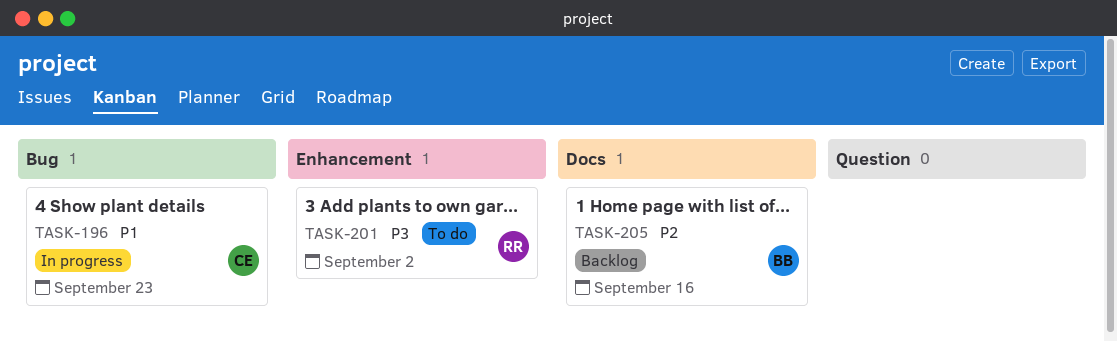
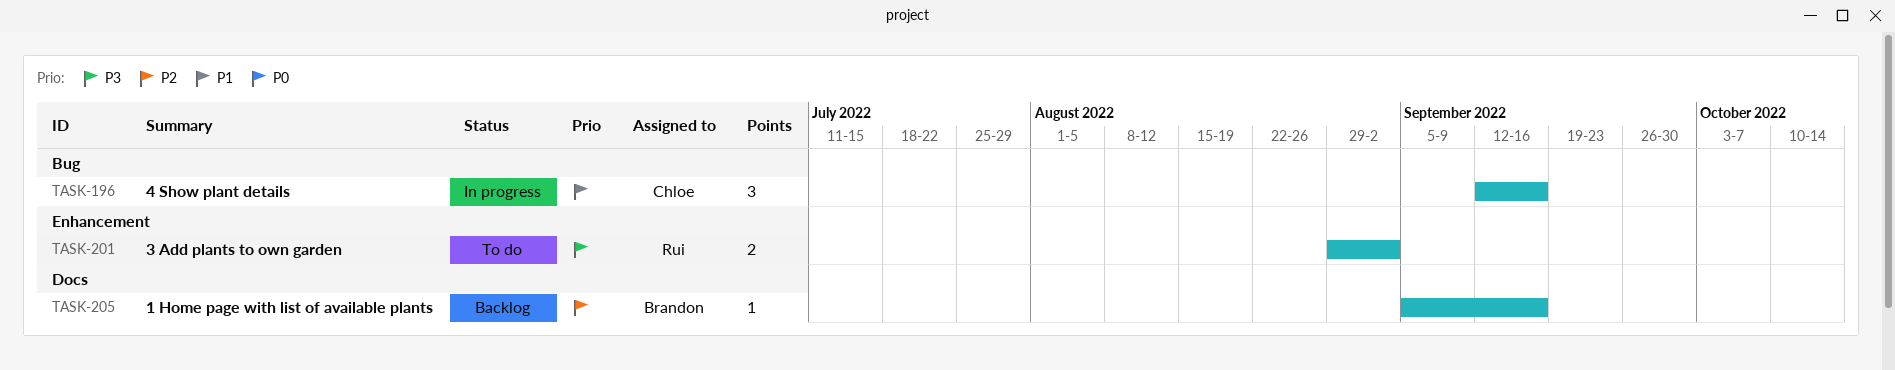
TASK-196, due: Sep 23 -> Sep 16

